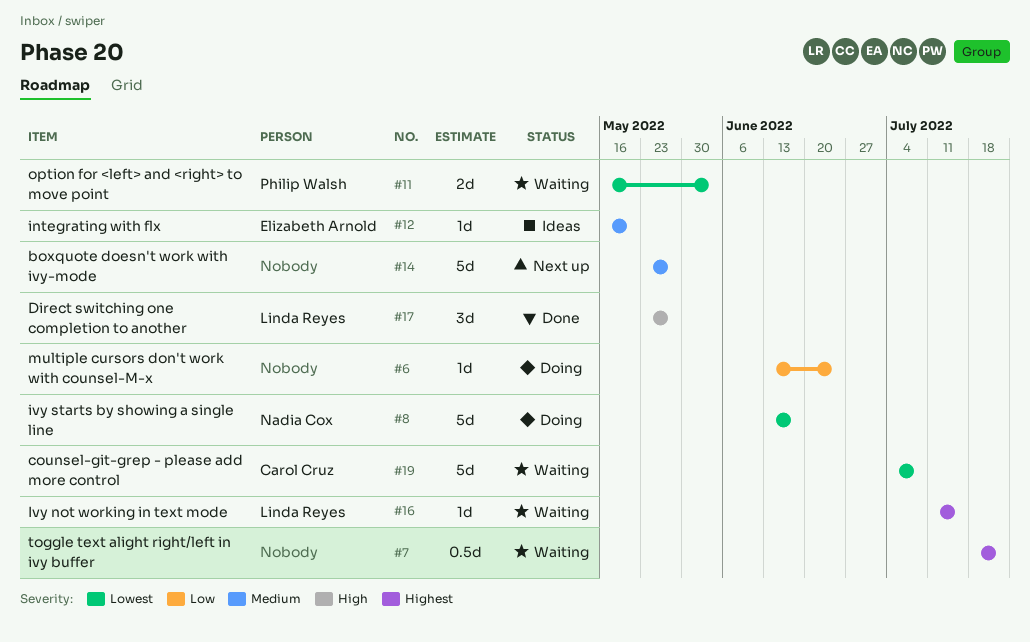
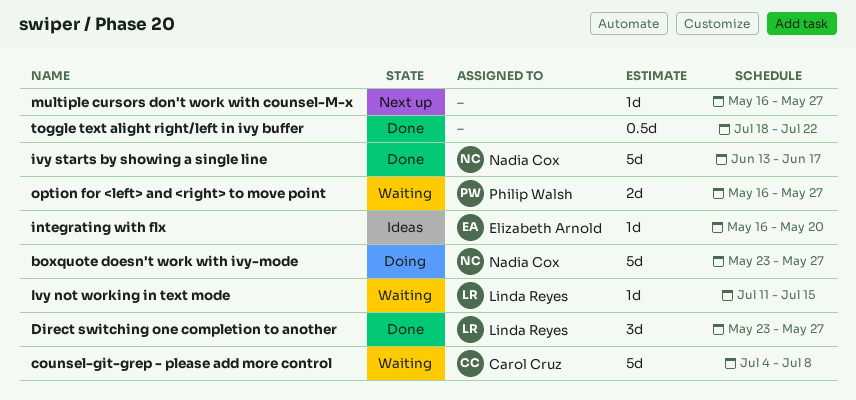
boxquote doesn't work with ivy-mode, status: Next up -> Doing
boxquote doesn't work with ivy-mode, owner: none -> Nadia Cox
ivy starts by showing a single line, status: Doing -> Done
multiple cursors don't work with counsel-M-x, status: Doing -> Next up
multiple cursors don't work with counsel-M-x, start: Jun 13 -> May 16
multiple cursors don't work with counsel-M-x, due: Jun 24 -> May 27
option for <left> and <right> to move point, due: Jun 3 -> May 27
toggle text alight right/left in ivy buffer, status: Waiting -> Done

